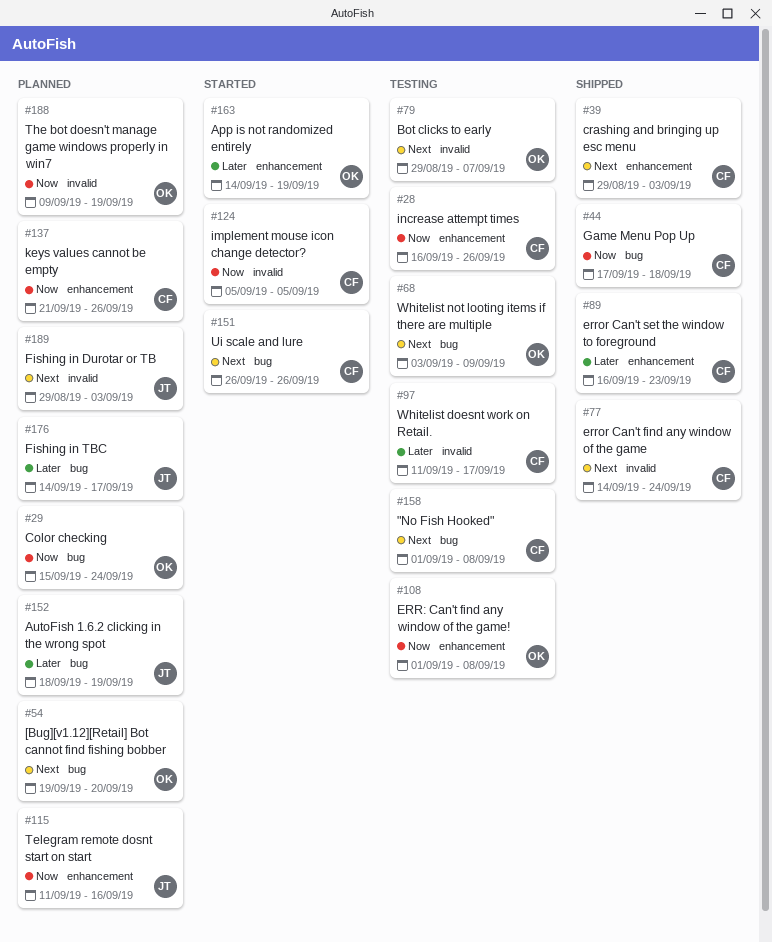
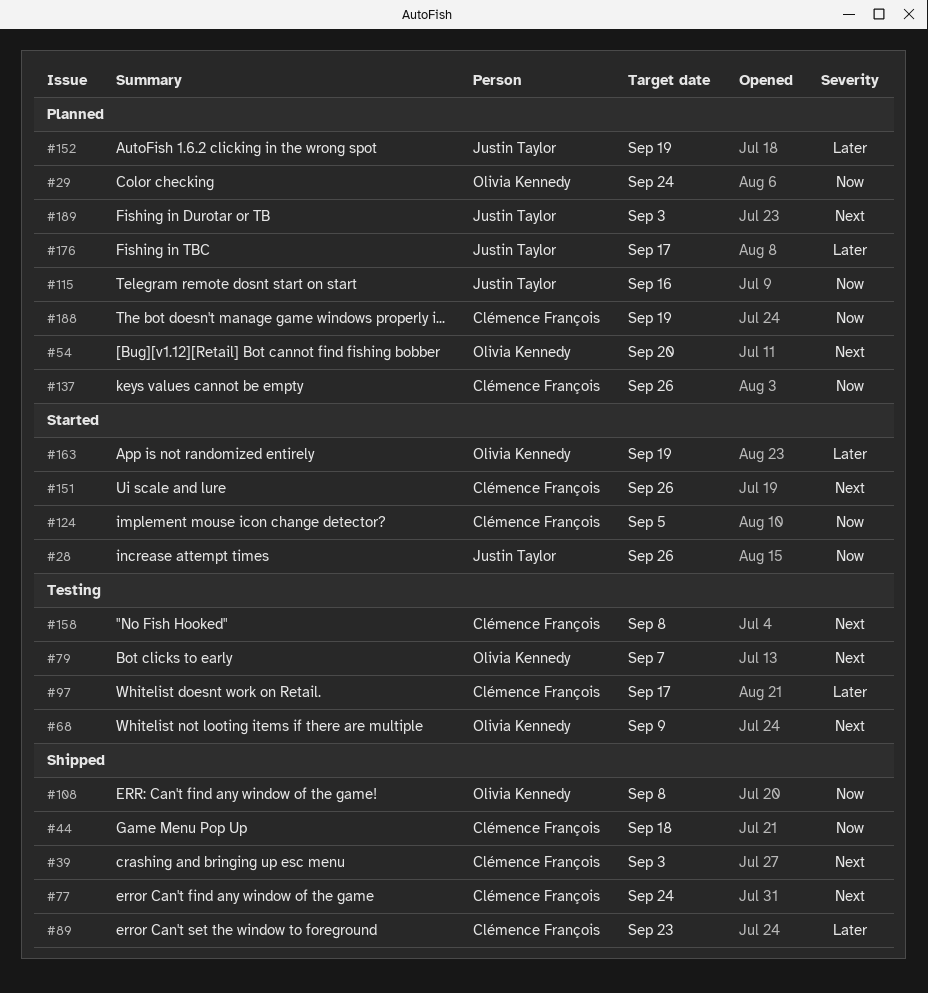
#28, status: Testing -> Started
#28, owner: Clémence François -> Justin Taylor
#108, status: Testing -> Shipped
#188, owner: Olivia Kennedy -> Clémence François

